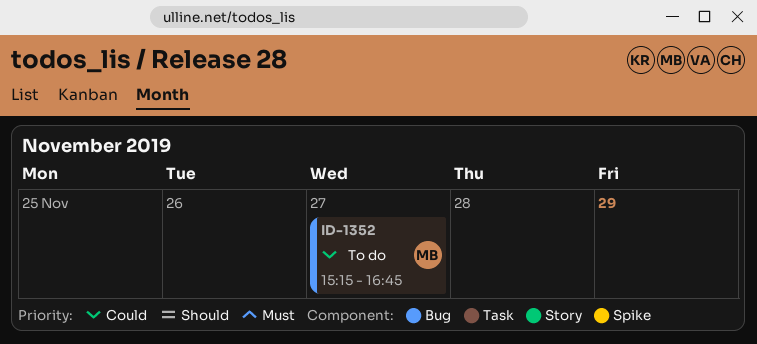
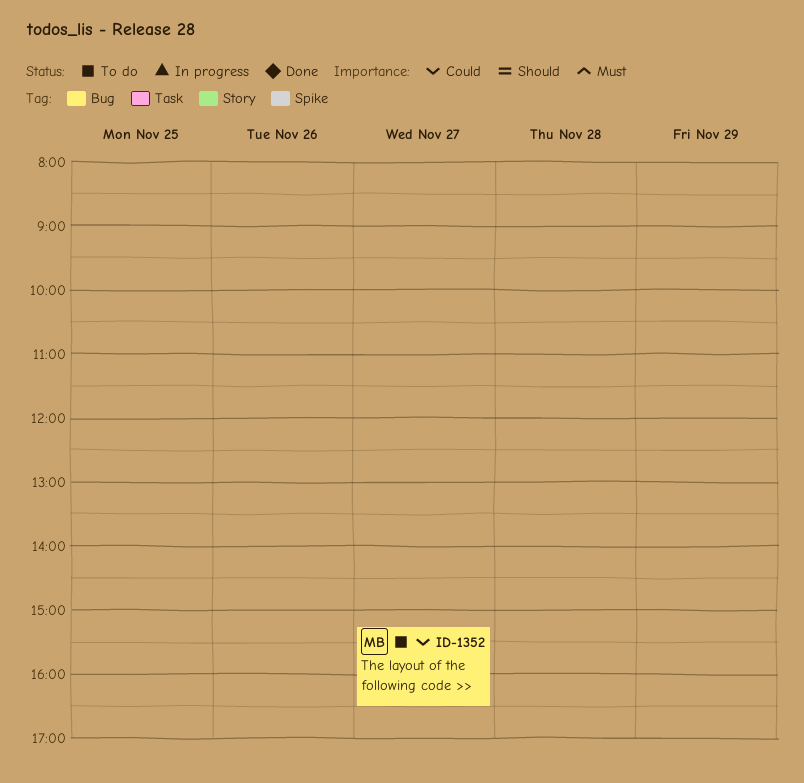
ID-1352, ends: 16:45 -> 16:30

